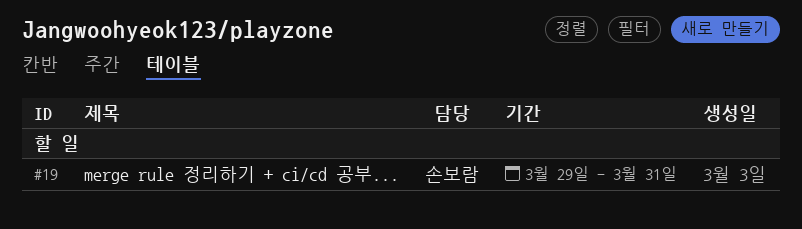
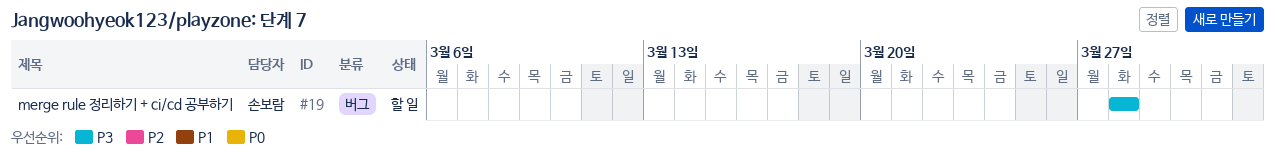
#19, start: Mar 29 -> Mar 28
#19, due: Mar 31 -> Mar 28

